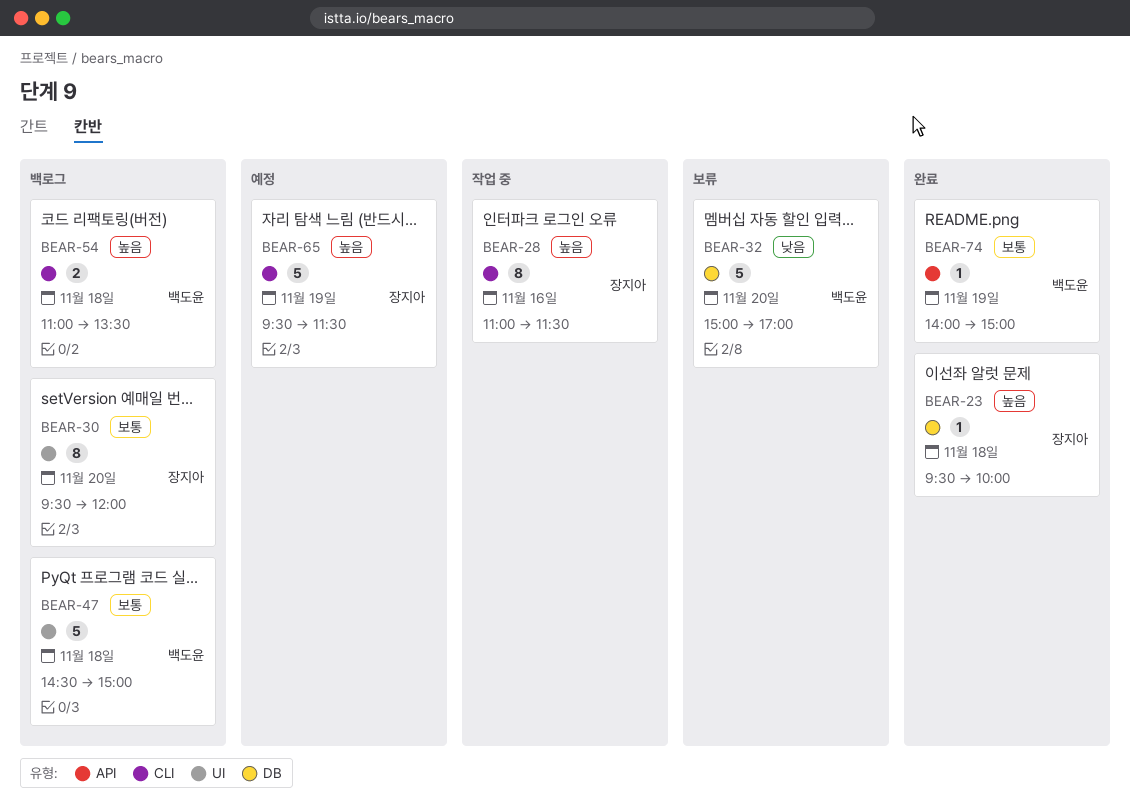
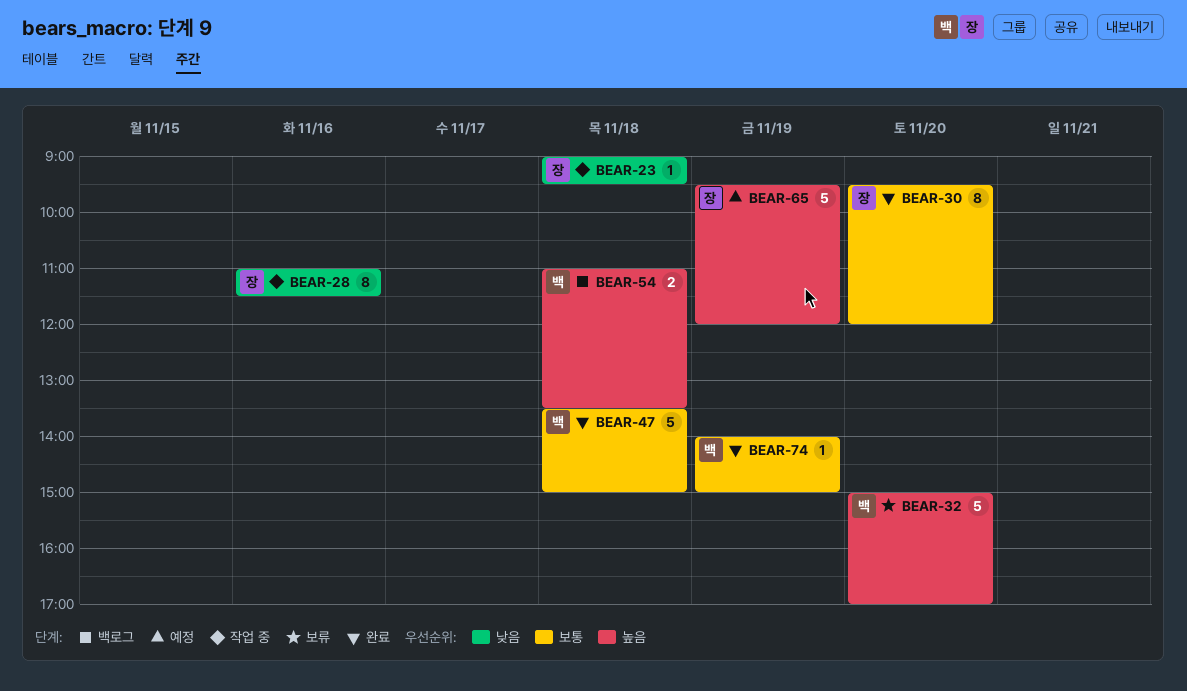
BEAR-23, status: 완료 -> 작업 중
BEAR-23, priority: 높음 -> 낮음
BEAR-23, begins: 09:30 -> 09:00
BEAR-23, ends: 10:00 -> 09:30
BEAR-28, priority: 높음 -> 낮음
BEAR-30, status: 백로그 -> 완료
BEAR-32, priority: 낮음 -> 높음
BEAR-47, status: 백로그 -> 완료
BEAR-47, begins: 14:30 -> 13:30
BEAR-65, ends: 11:30 -> 12:00

